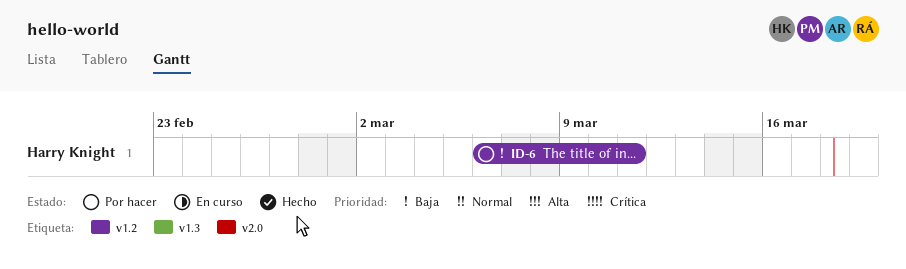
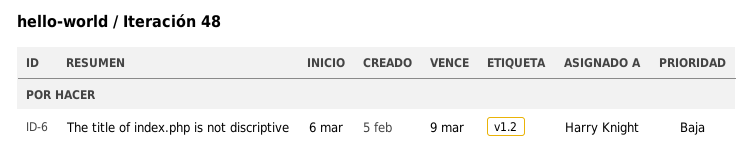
ID-6, due: Mar 11 -> Mar 9

